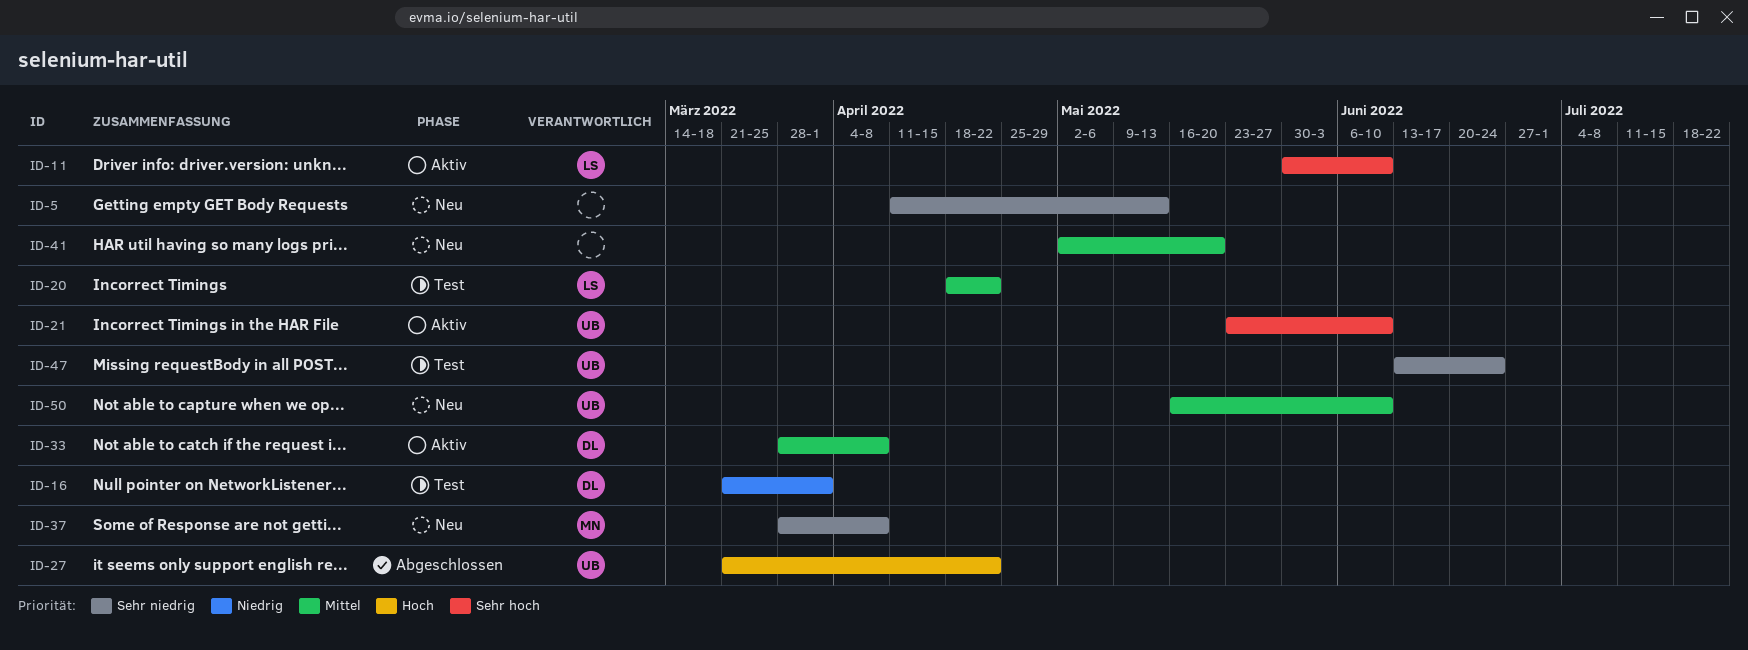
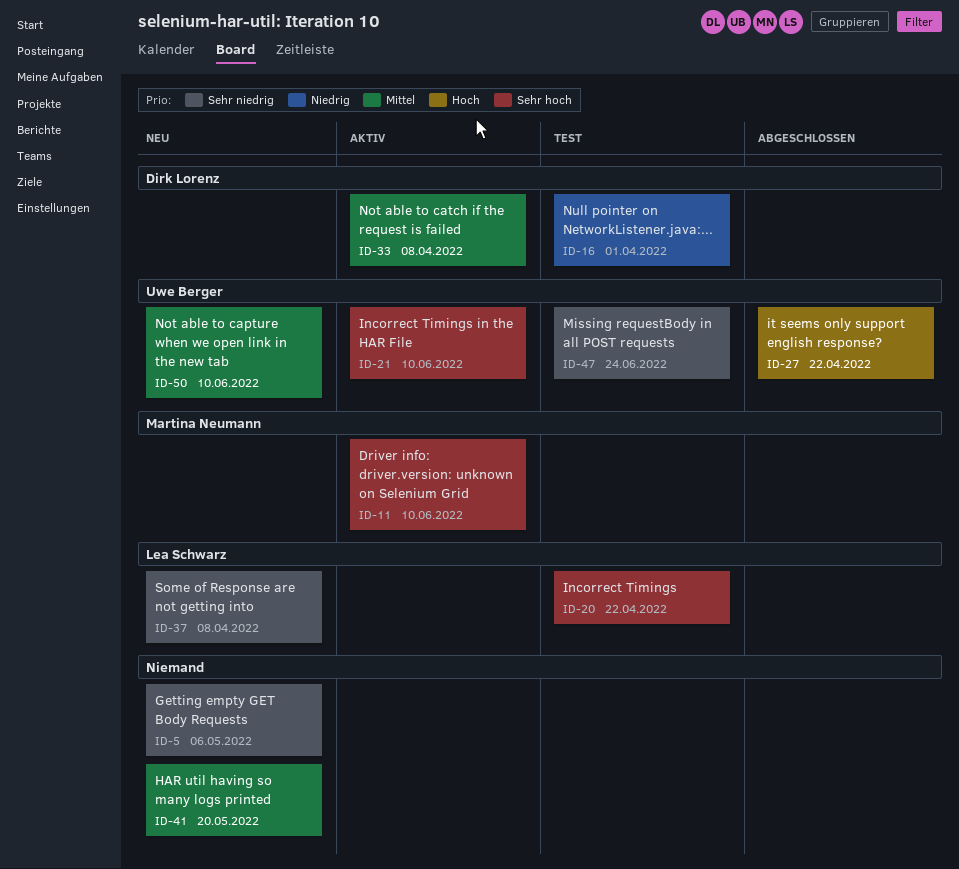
ID-5, due: May 13 -> May 6
ID-11, owner: Lea Schwarz -> Martina Neumann
ID-20, priority: Mittel -> Sehr hoch
ID-37, owner: Martina Neumann -> Lea Schwarz

